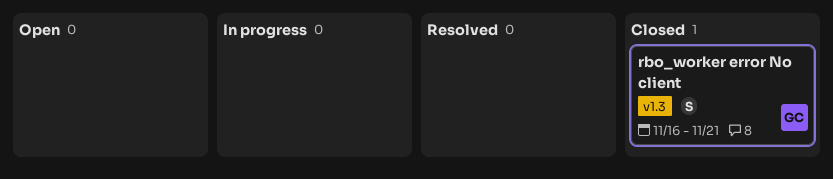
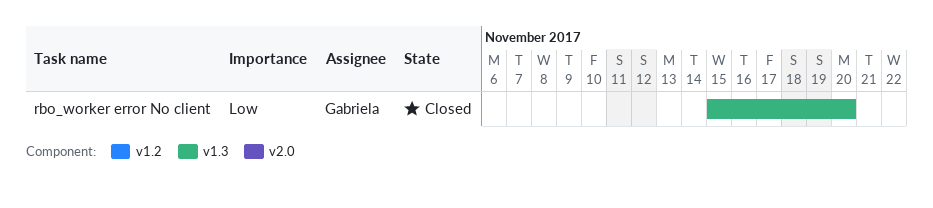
rbo_worker error No client, start: Nov 16 -> Nov 15
rbo_worker error No client, due: Nov 21 -> Nov 20

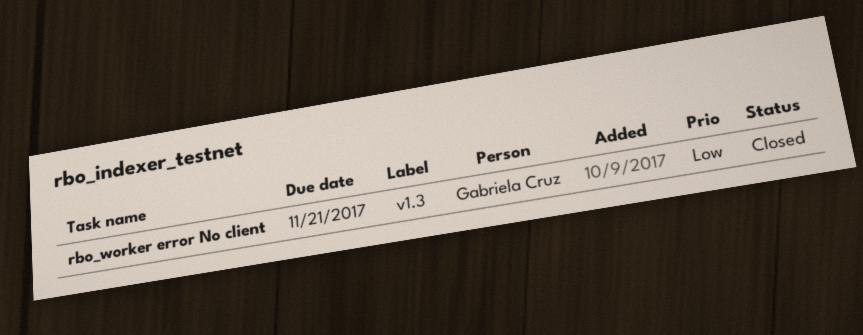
rbo_worker error No client, due: Nov 20 -> Nov 21

